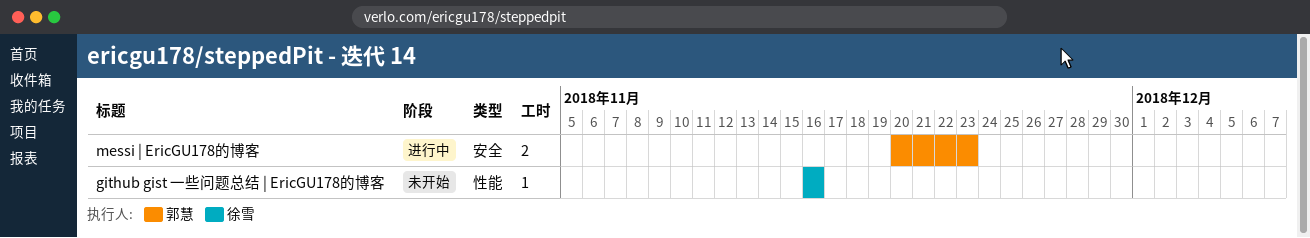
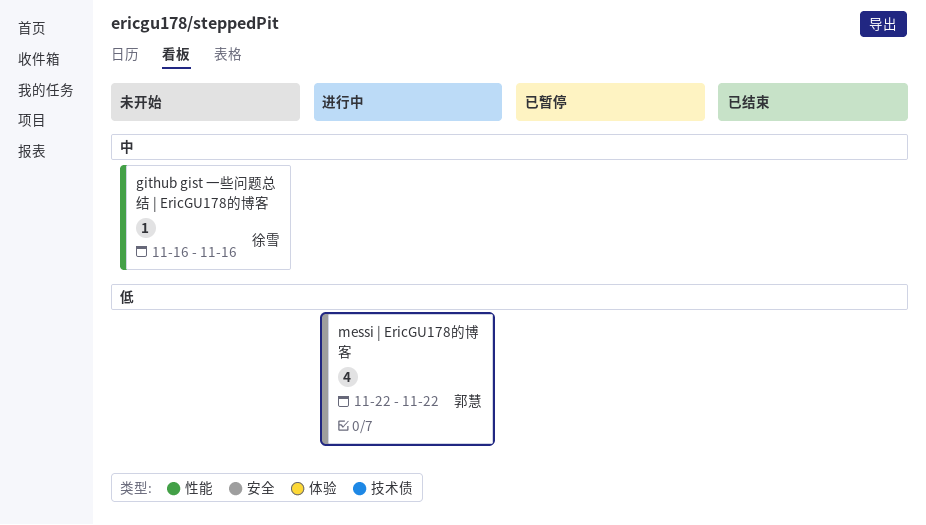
messi | EricGU178的博客, estimate: 2 -> 4
messi | EricGU178的博客, start: Nov 20 -> Nov 22
messi | EricGU178的博客, due: Nov 23 -> Nov 22

